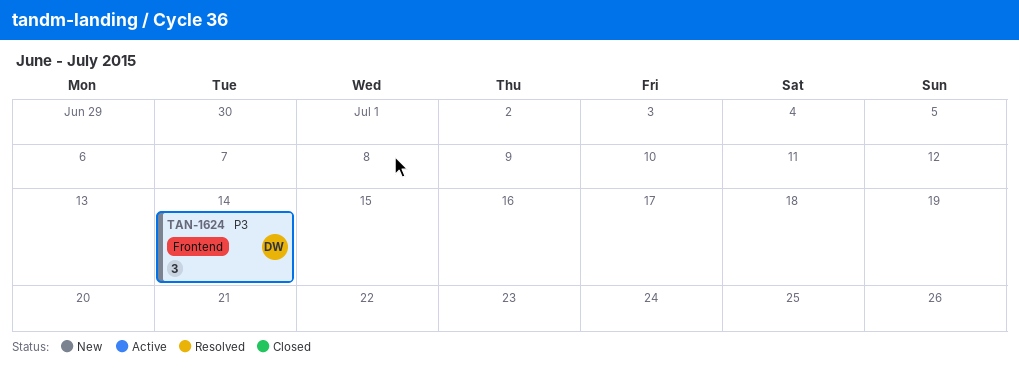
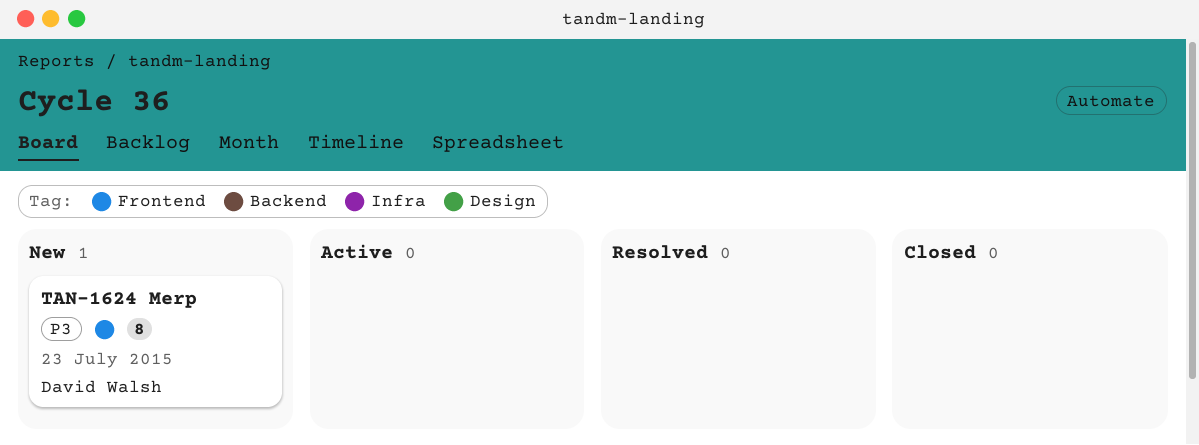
TAN-1624, estimate: 3 -> 8
TAN-1624, due: Jul 14 -> Jul 23

